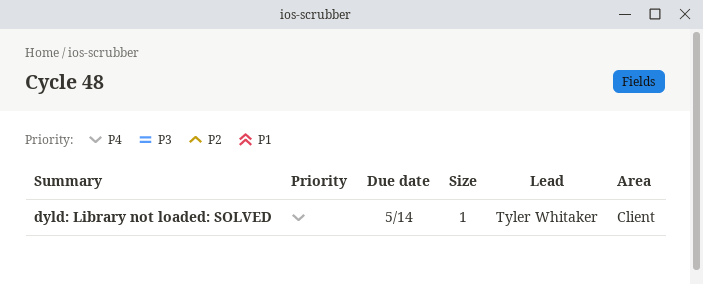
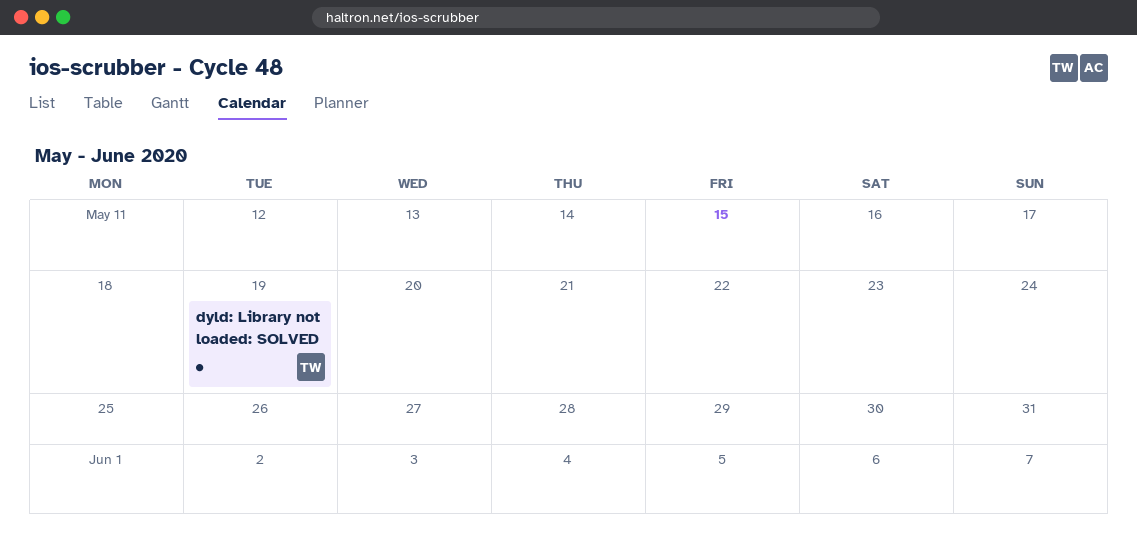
dyld: Library not loaded: SOLVED, due: May 14 -> May 19

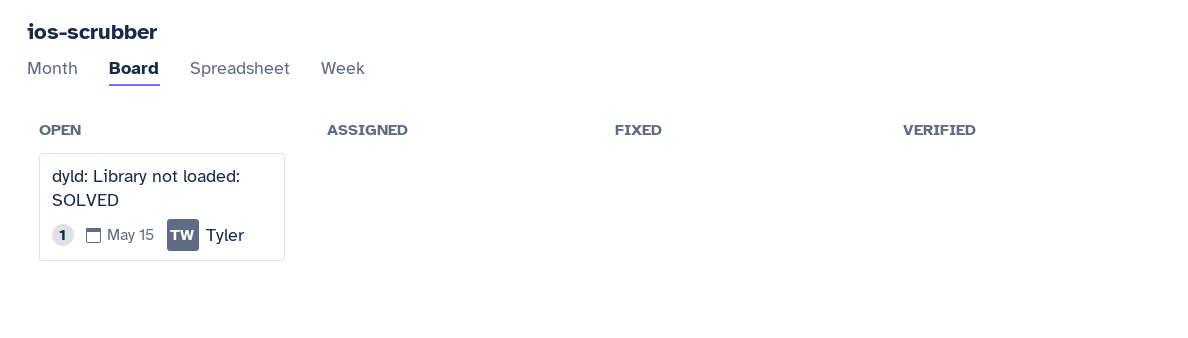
dyld: Library not loaded: SOLVED, due: May 19 -> May 15

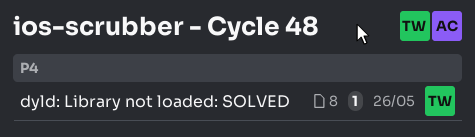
dyld: Library not loaded: SOLVED, due: May 15 -> May 26

